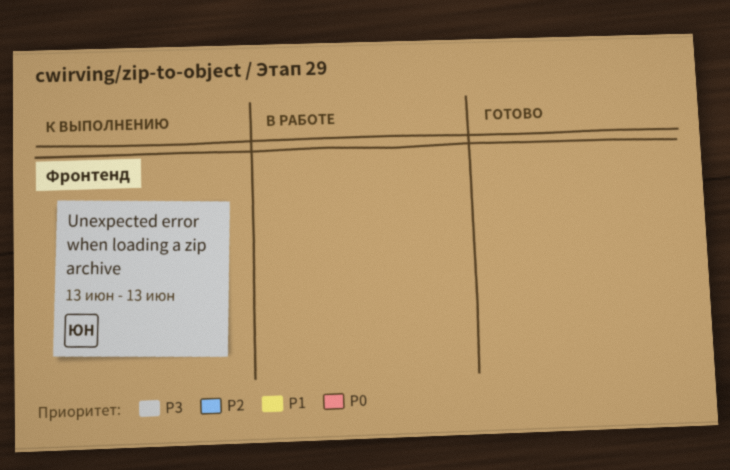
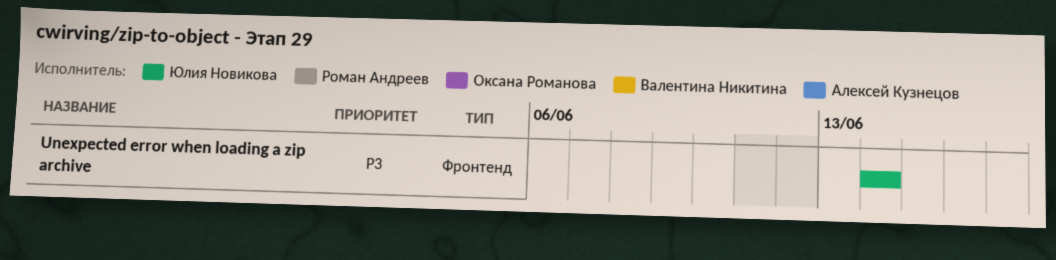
Unexpected error when loading a zip archive, start: Jun 13 -> Jun 14
Unexpected error when loading a zip archive, due: Jun 13 -> Jun 14

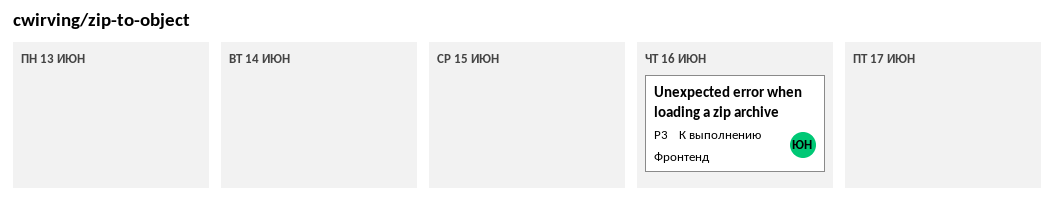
Unexpected error when loading a zip archive, due: Jun 14 -> Jun 16

